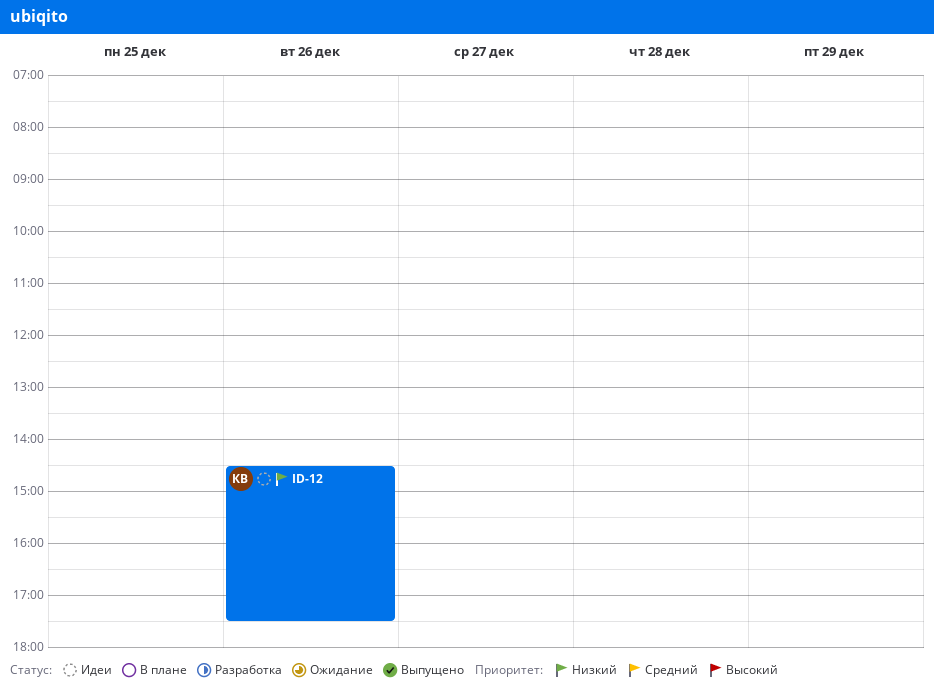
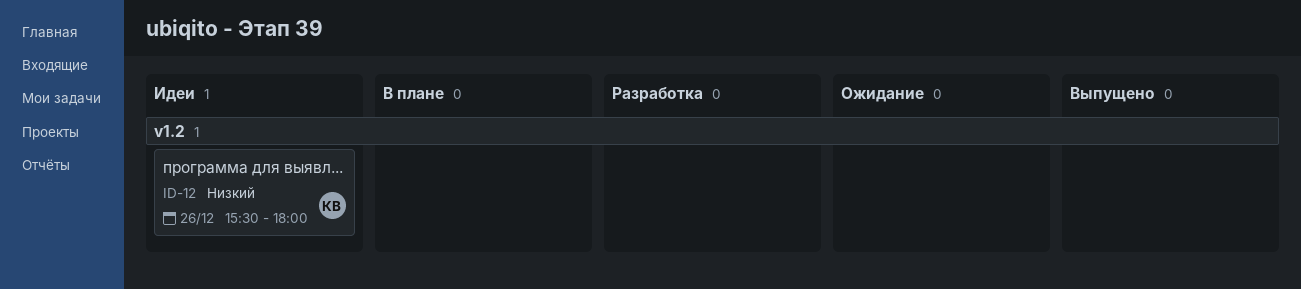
ID-12, begins: 14:30 -> 15:30
ID-12, ends: 17:30 -> 18:00

